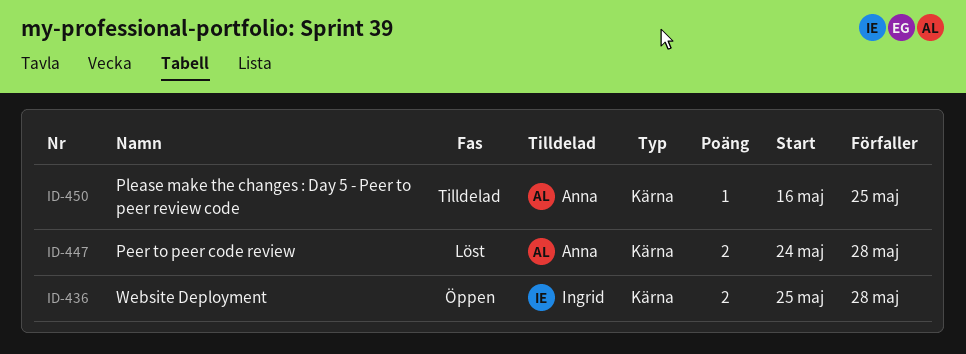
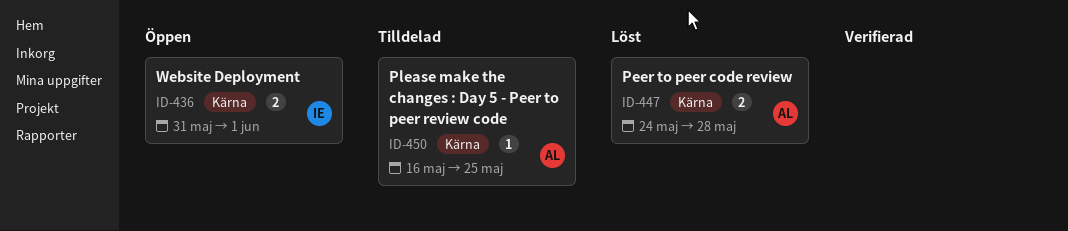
ID-436, start: May 25 -> May 31
ID-436, due: May 28 -> Jun 1

